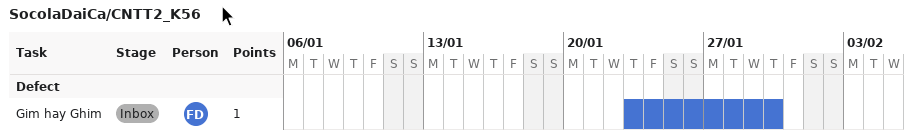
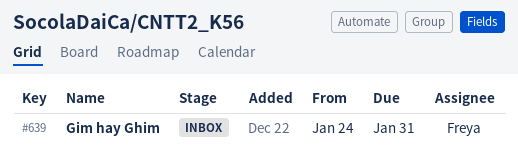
Gim hay Ghim, start: Jan 23 -> Jan 24
Gim hay Ghim, due: Jan 30 -> Jan 31

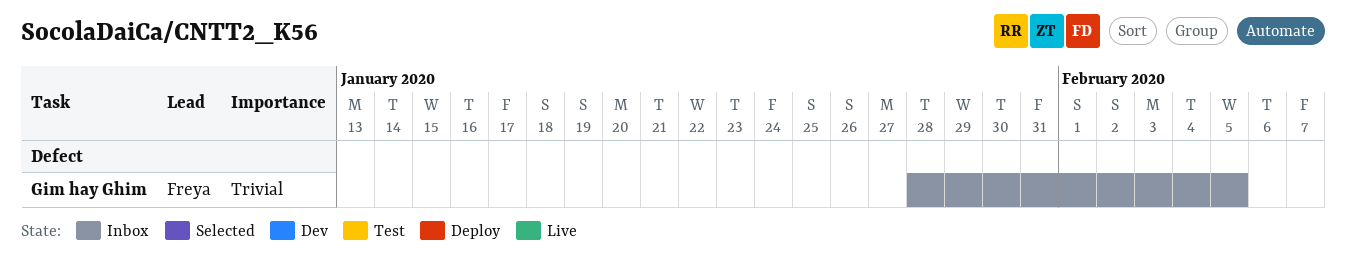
Gim hay Ghim, start: Jan 24 -> Jan 28
Gim hay Ghim, due: Jan 31 -> Feb 5

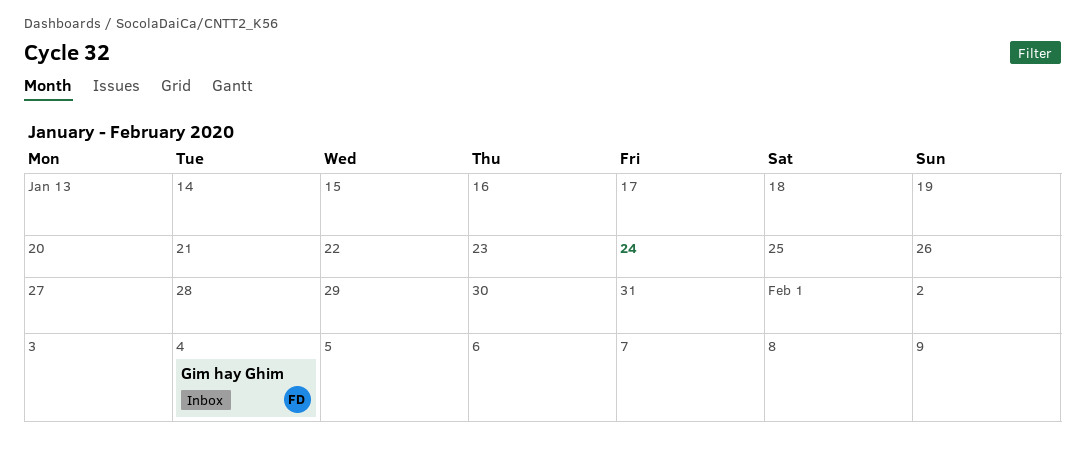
Gim hay Ghim, due: Feb 5 -> Feb 4

